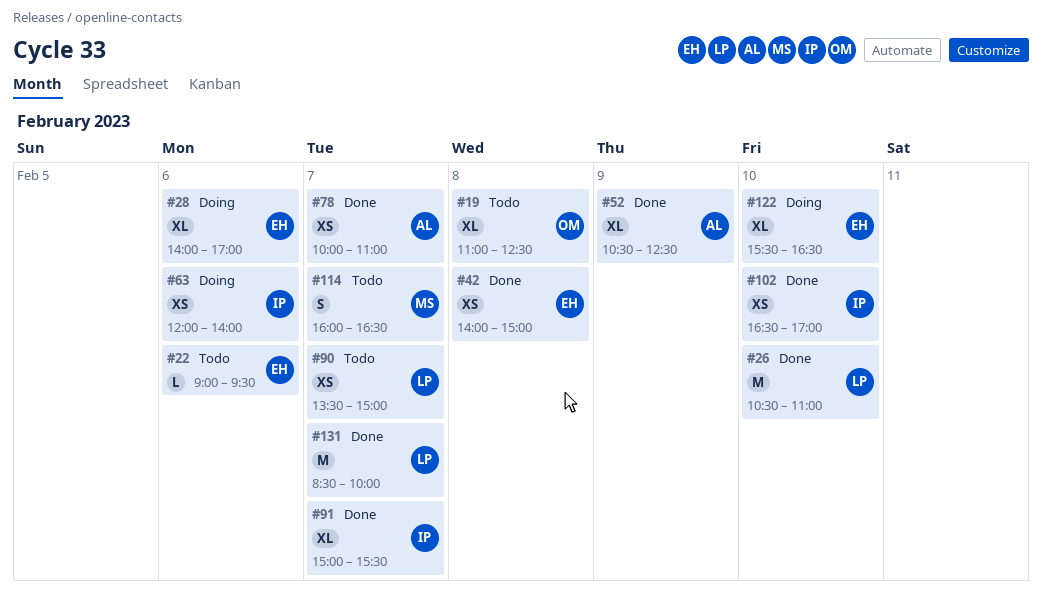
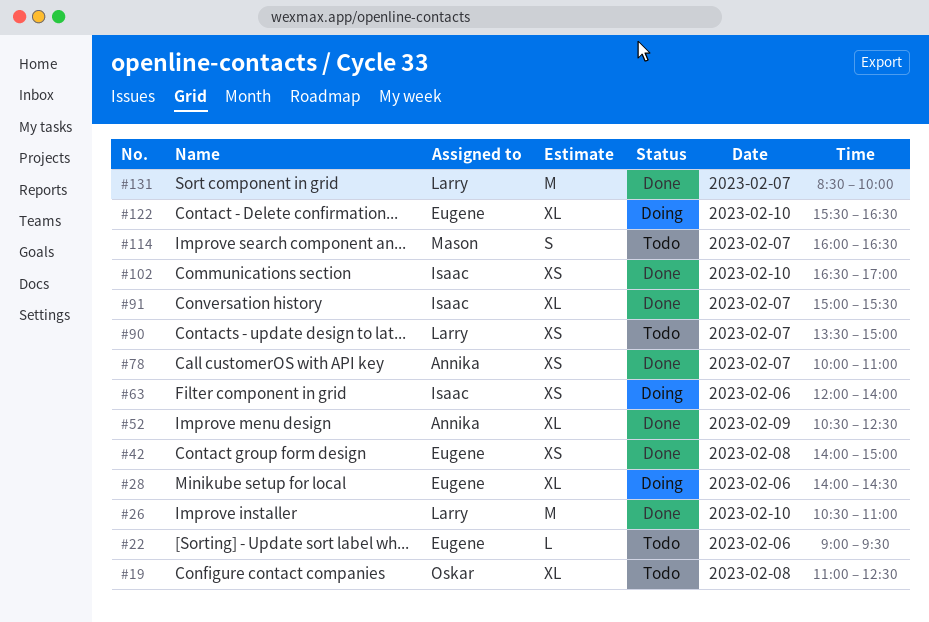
#28, ends: 17:00 -> 14:30

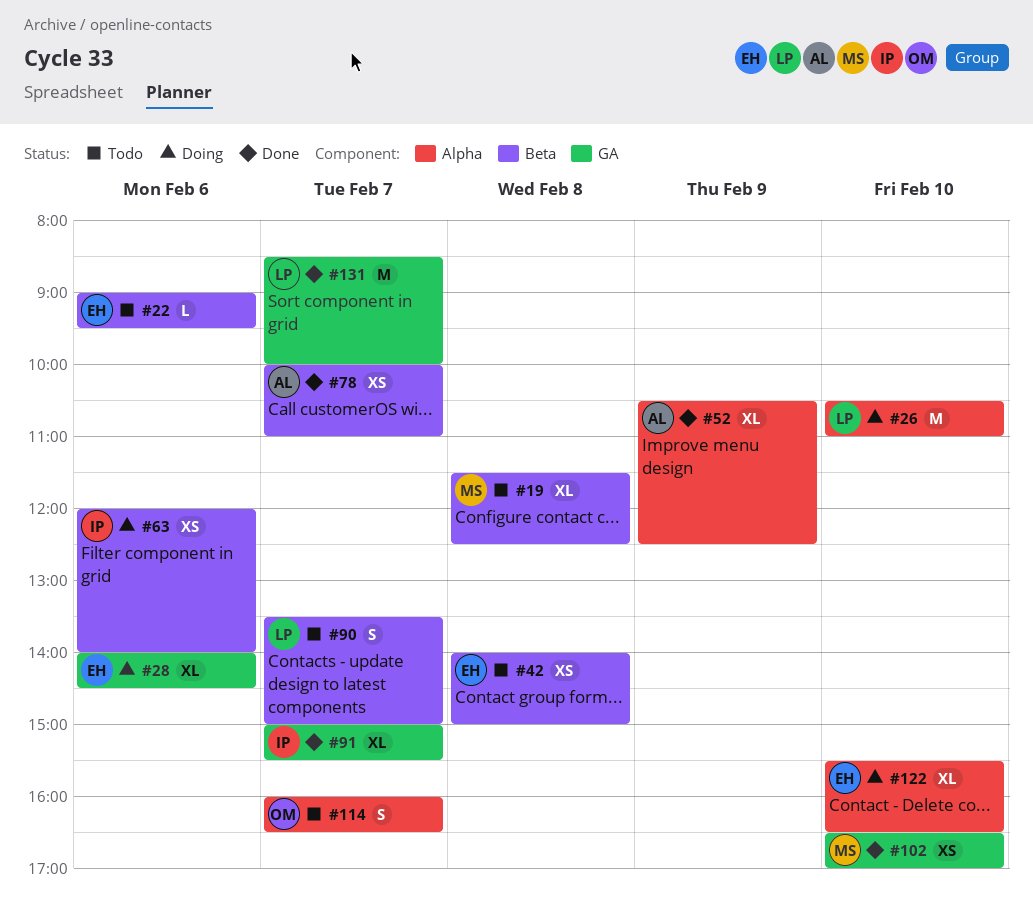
#19, owner: Oskar -> Mason
#19, begins: 11:00 -> 11:30
#26, status: Done -> Doing
#42, status: Done -> Todo
#90, estimate: XS -> S
#102, owner: Isaac -> Mason
#114, owner: Mason -> Oskar

